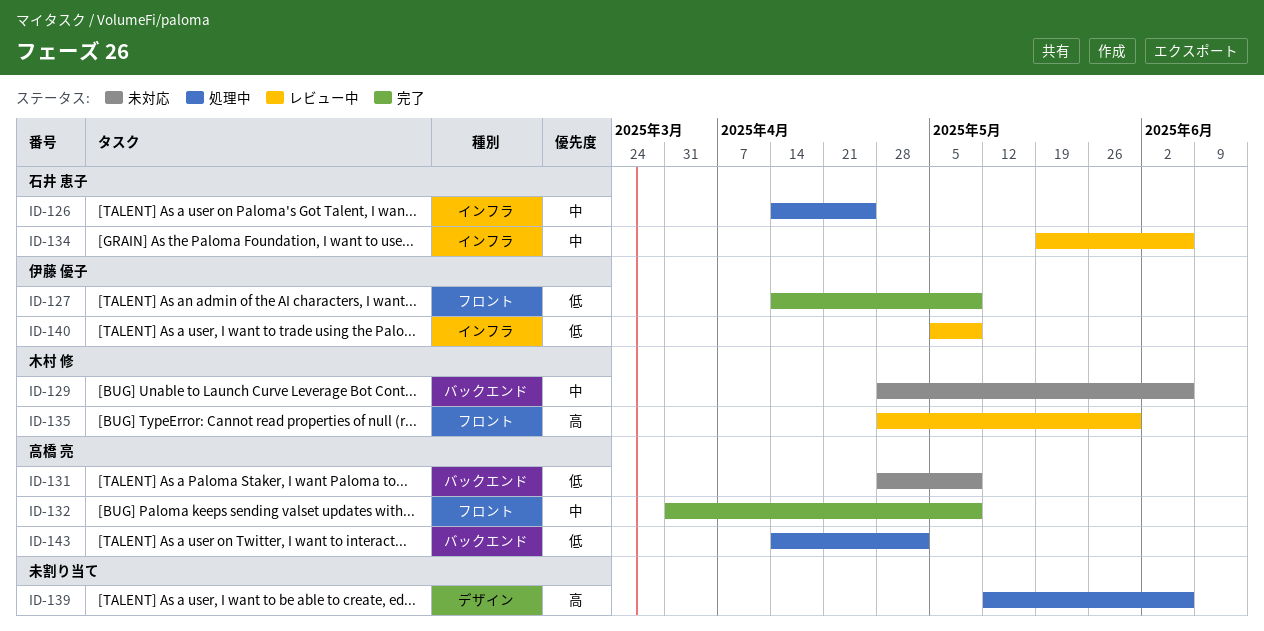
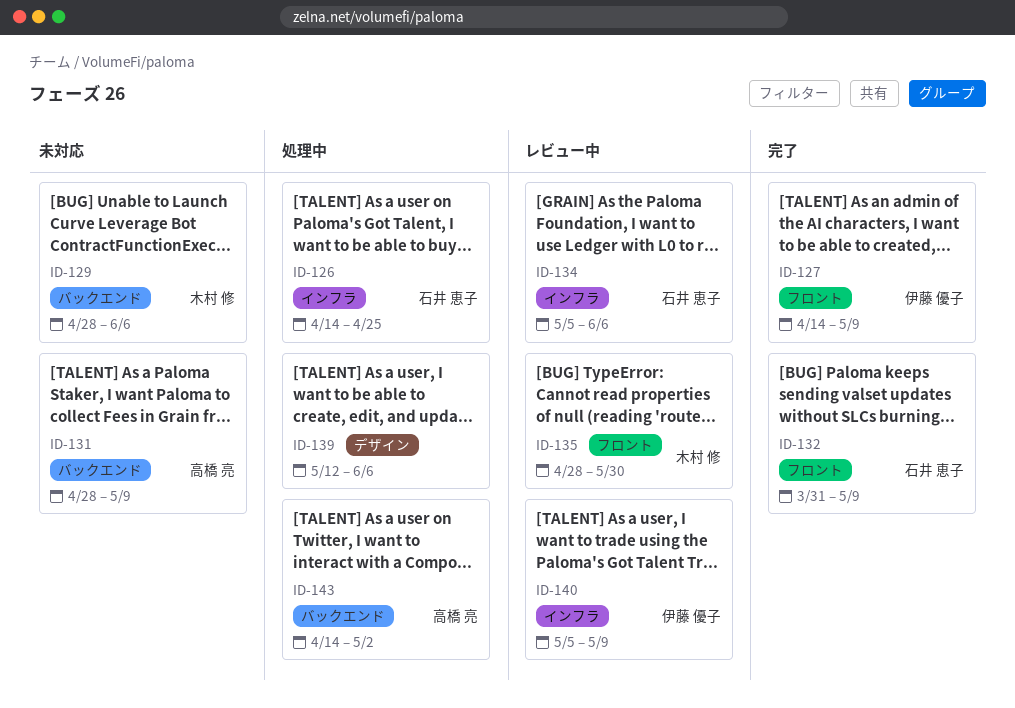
ID-132, owner: 高橋 亮 -> 石井 恵子
ID-134, start: May 19 -> May 5

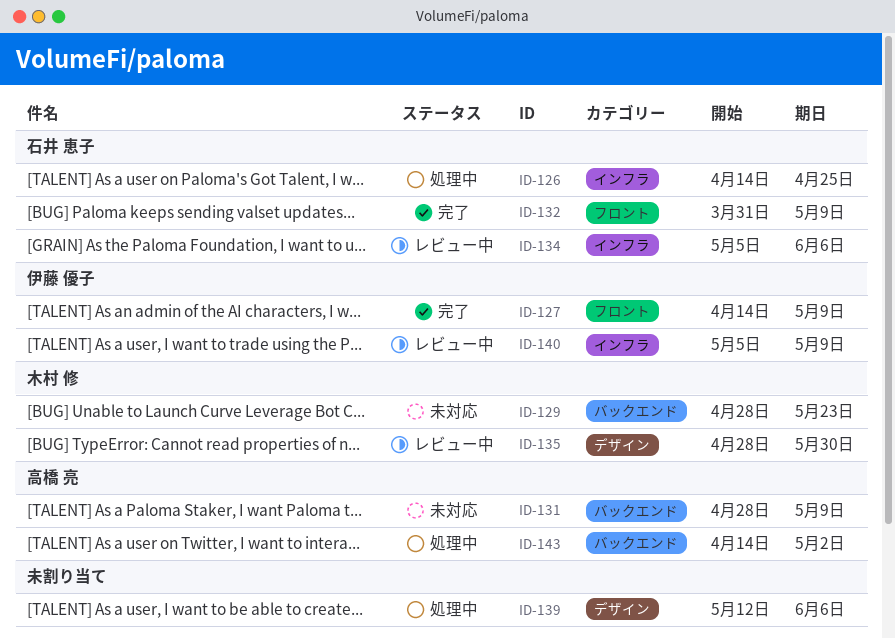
ID-129, due: Jun 6 -> May 23
ID-135, label: フロント -> デザイン

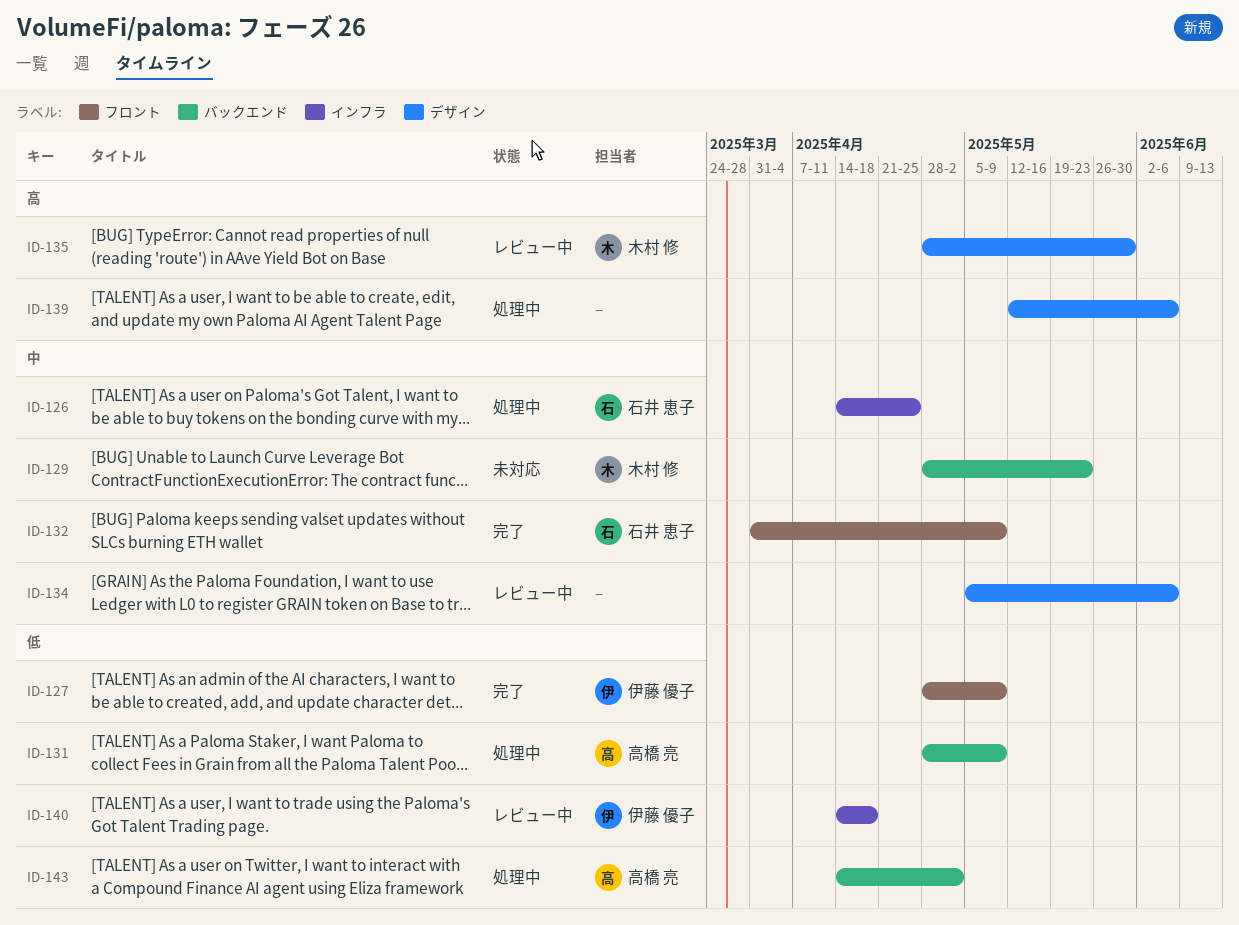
ID-127, start: Apr 14 -> Apr 28
ID-131, status: 未対応 -> 処理中
ID-134, owner: 石井 恵子 -> none
ID-134, label: インフラ -> デザイン
ID-140, start: May 5 -> Apr 14
ID-140, due: May 9 -> Apr 18

